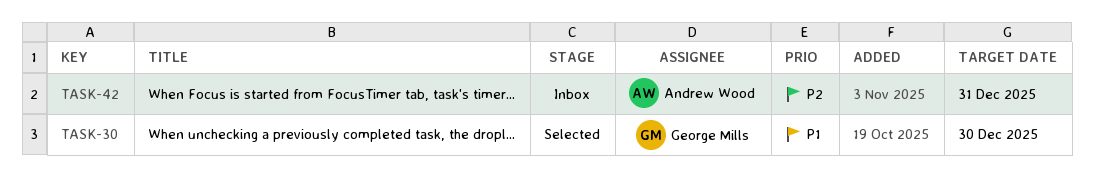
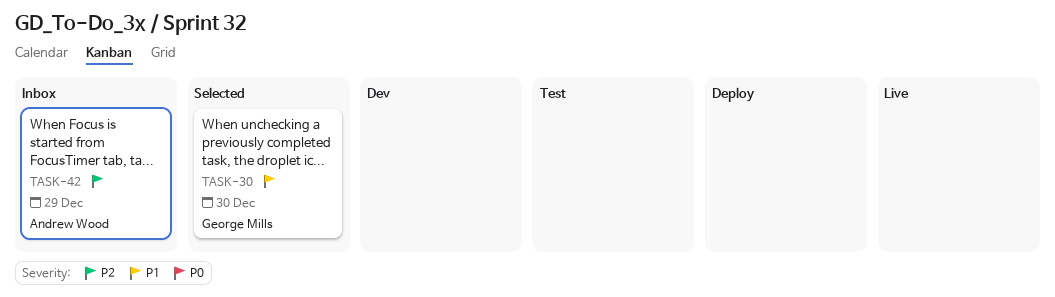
TASK-42, due: Dec 31 -> Dec 29

